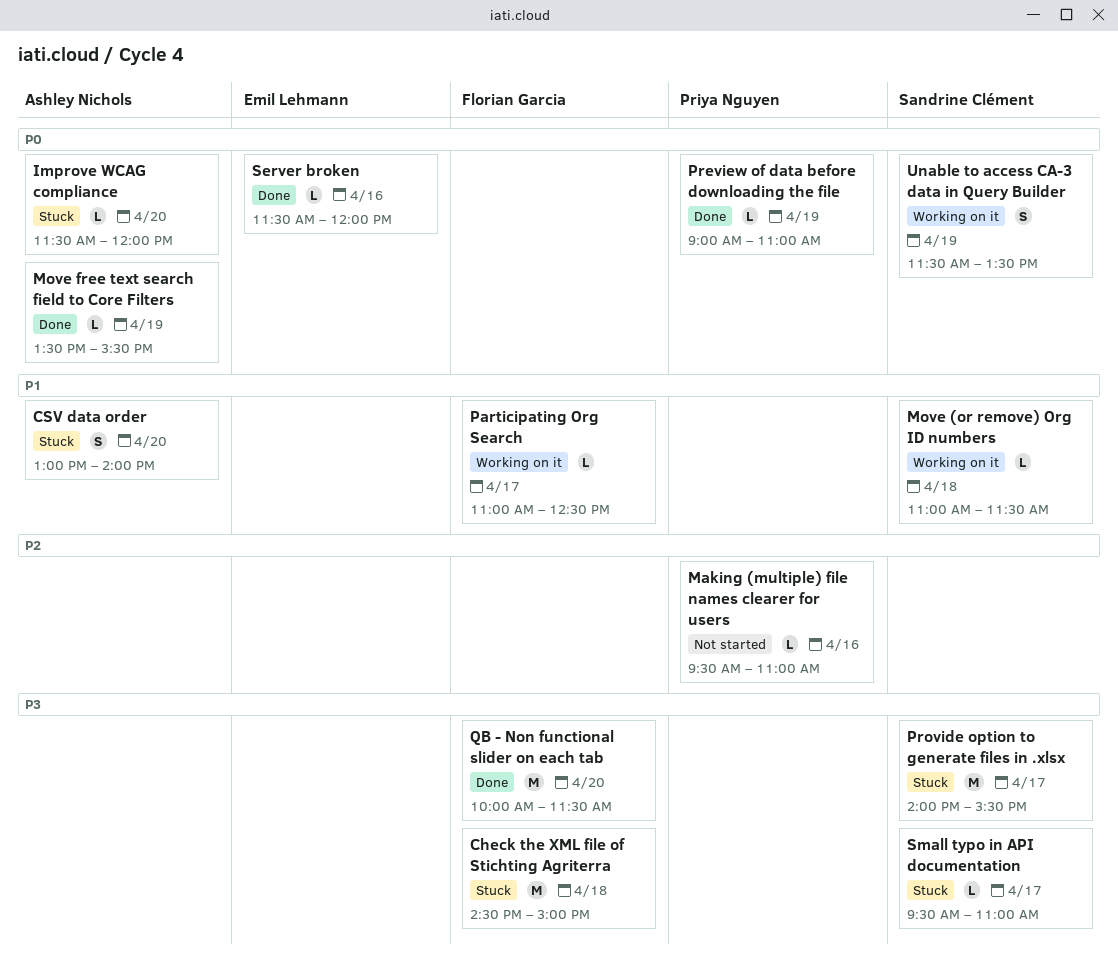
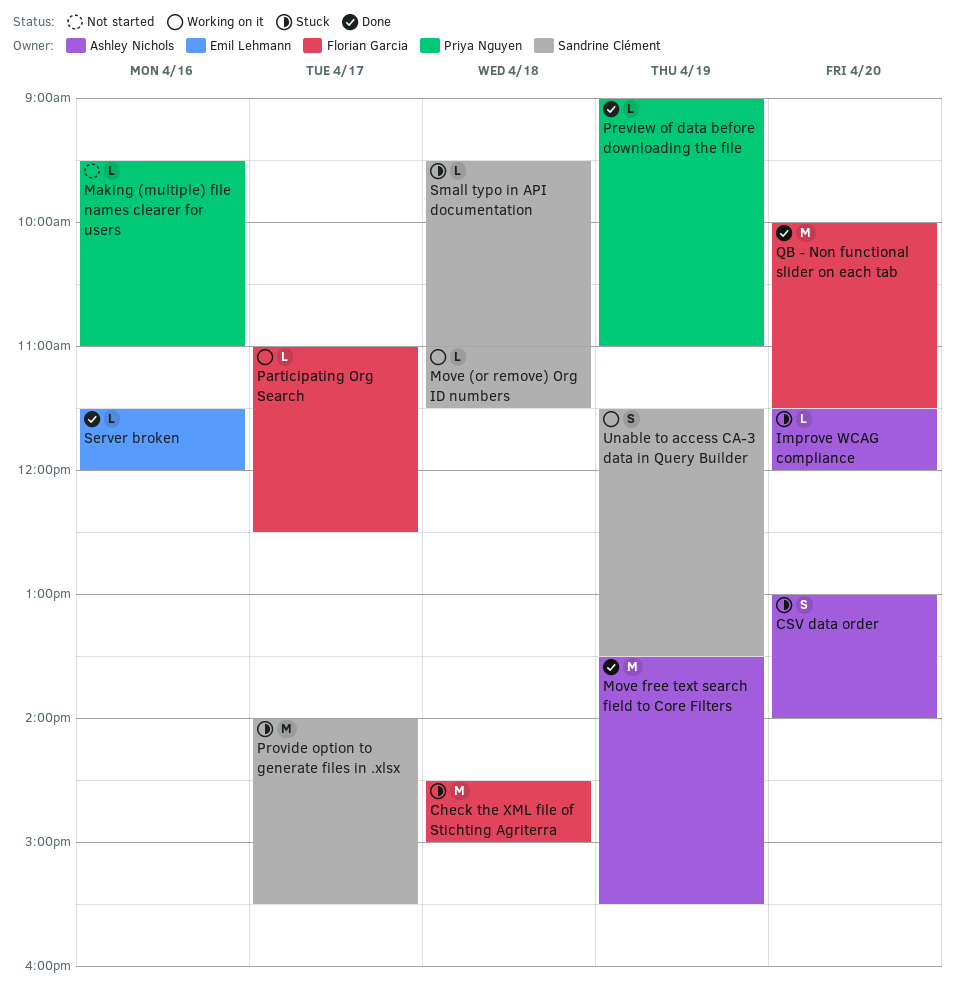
Move free text search field to Core Filters, estimate: L -> M
Small typo in API documentation, day: Apr 17 -> Apr 18

